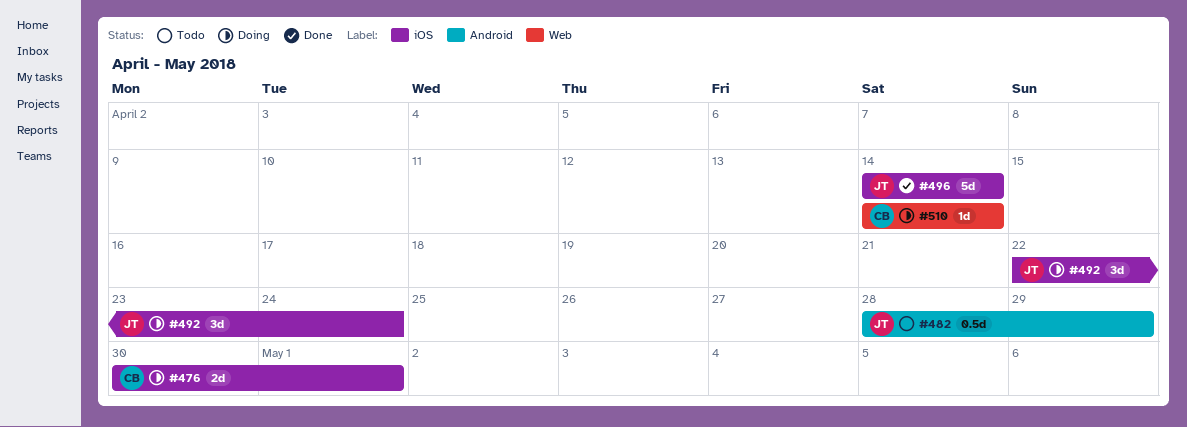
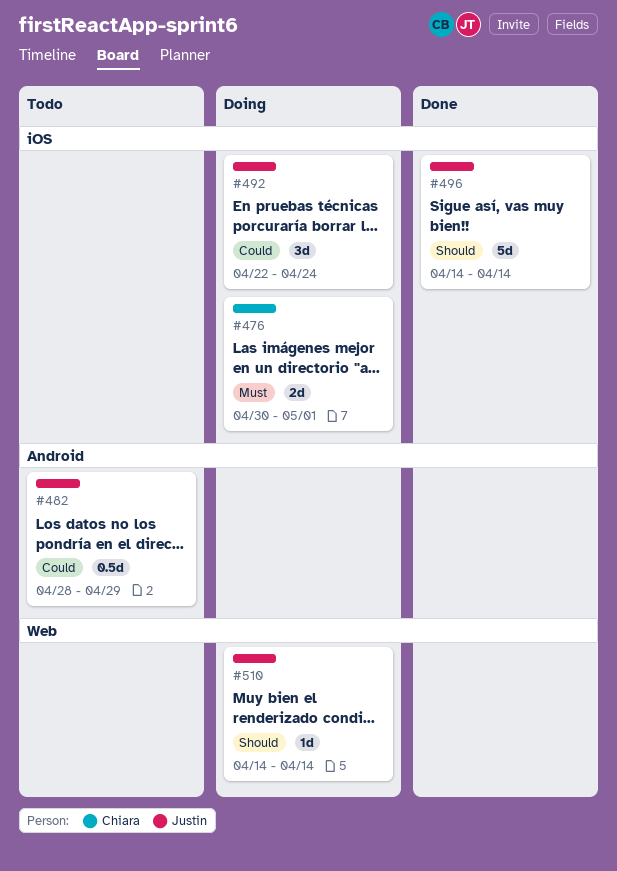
#510, owner: Chiara -> Justin

